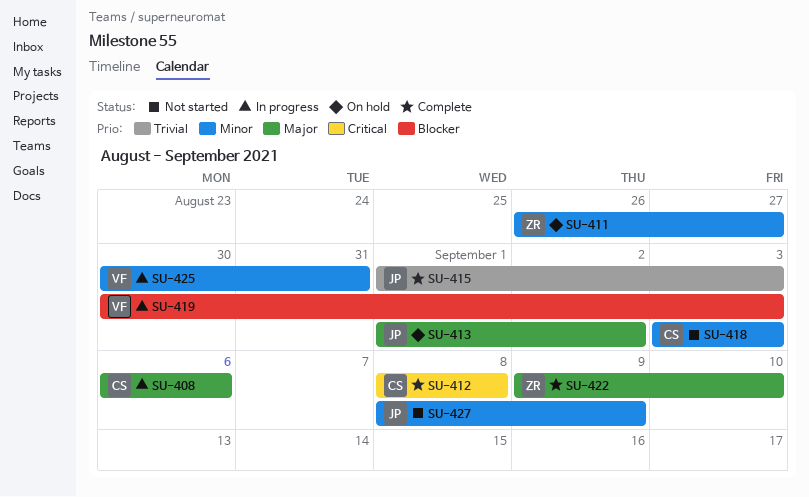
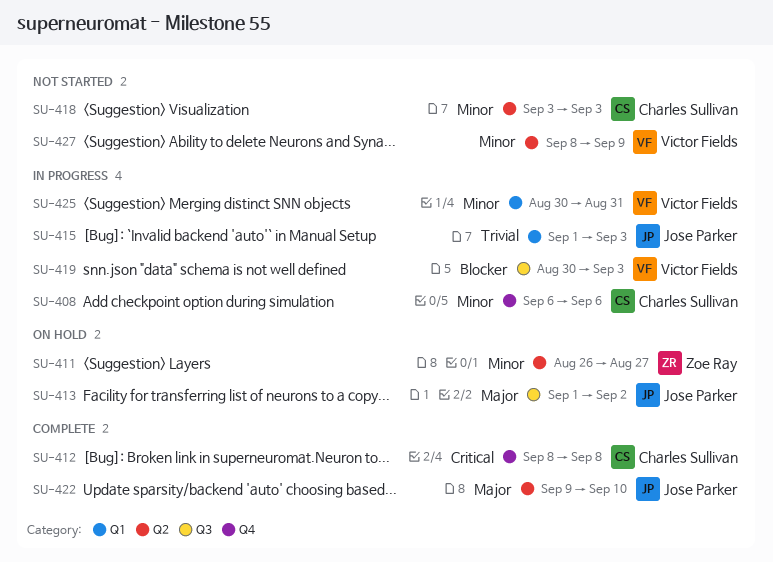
SU-408, priority: Major -> Minor
SU-415, status: Complete -> In progress
SU-422, owner: Zoe Ray -> Jose Parker
SU-427, owner: Jose Parker -> Victor Fields

